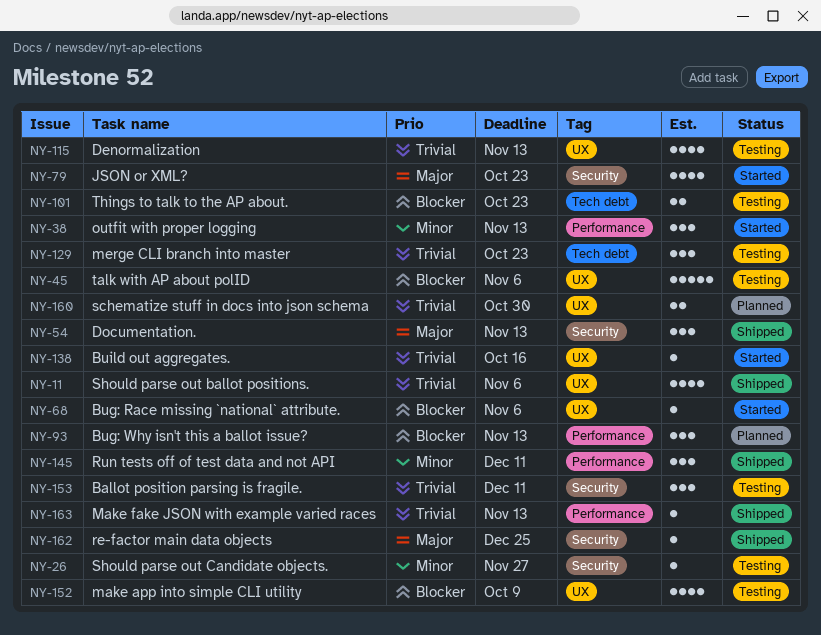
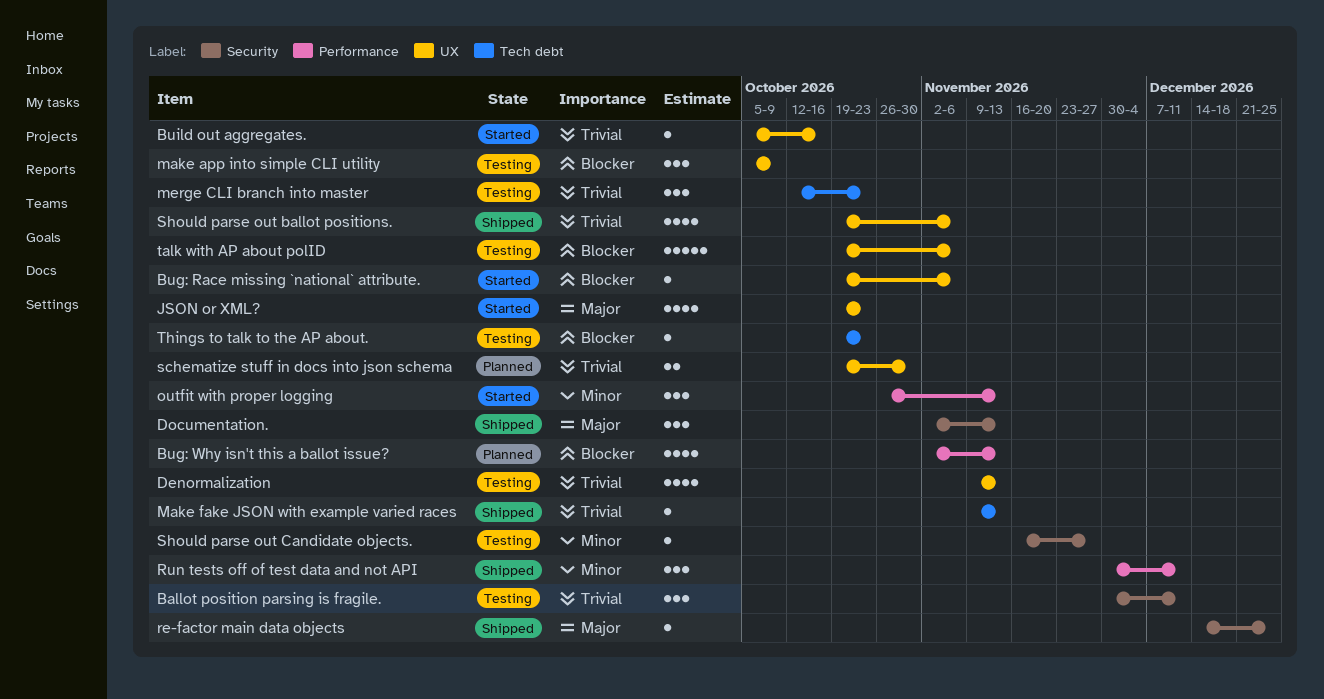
Bug: Why isn't this a ballot issue?, estimate: 3 -> 4
JSON or XML?, label: Security -> UX
make app into simple CLI utility, estimate: 4 -> 3
Make fake JSON with example varied races, label: Performance -> Tech debt
Things to talk to the AP about., estimate: 2 -> 1

